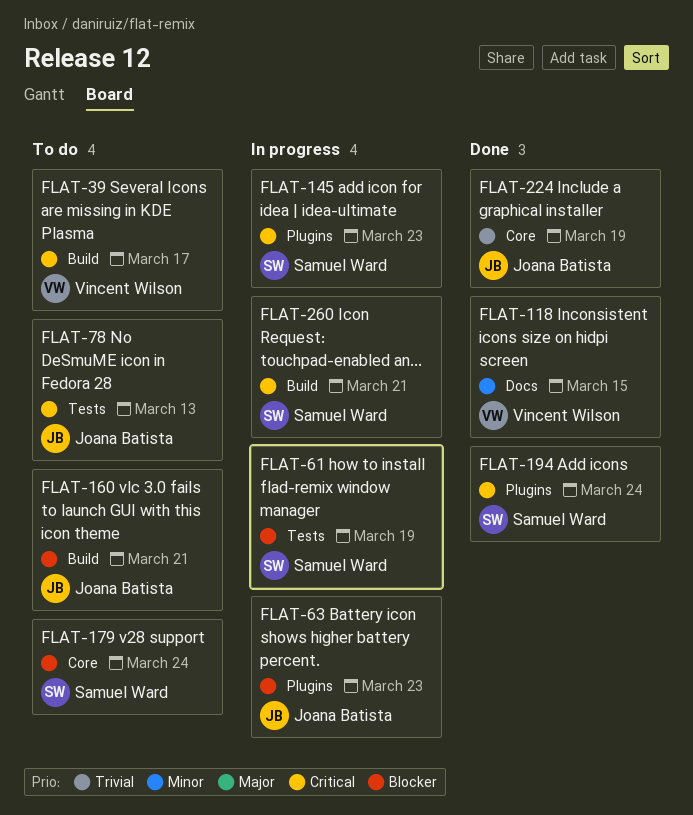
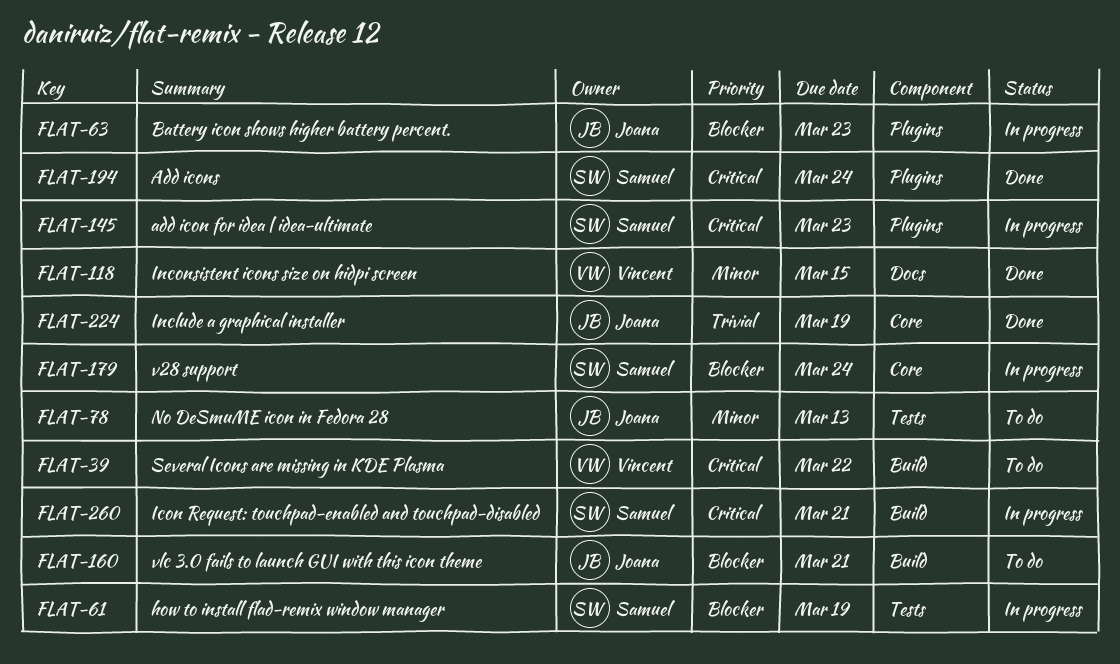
FLAT-39, due: Mar 17 -> Mar 22
FLAT-78, priority: Critical -> Minor
FLAT-179, status: To do -> In progress

